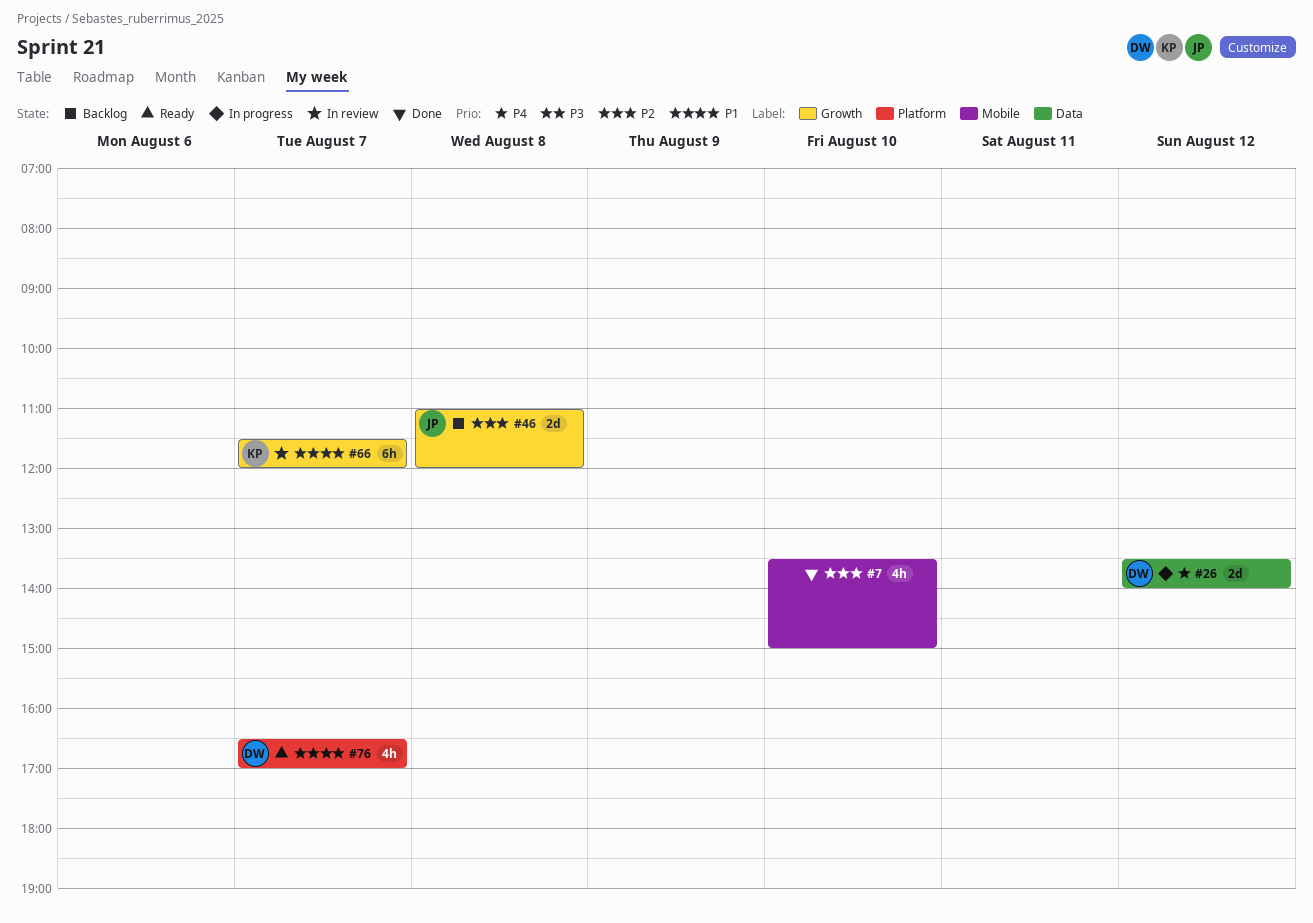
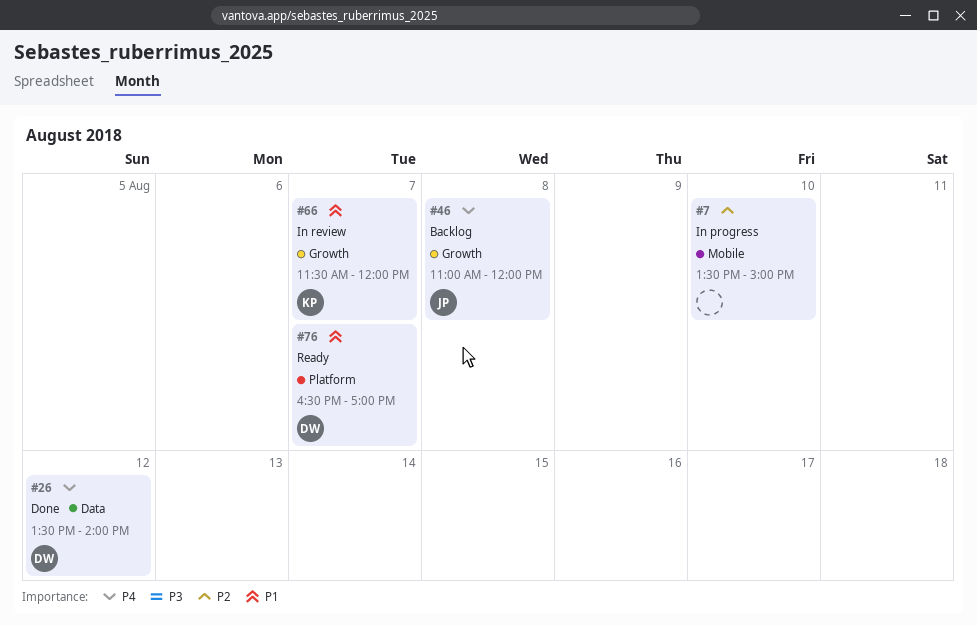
#7, status: Done -> In progress
#26, status: In progress -> Done
#46, priority: P2 -> P4

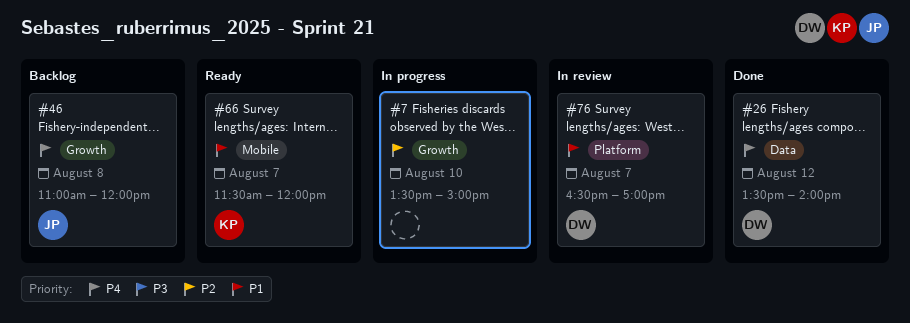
#7, label: Mobile -> Growth
#66, status: In review -> Ready
#66, label: Growth -> Mobile
#76, status: Ready -> In review

